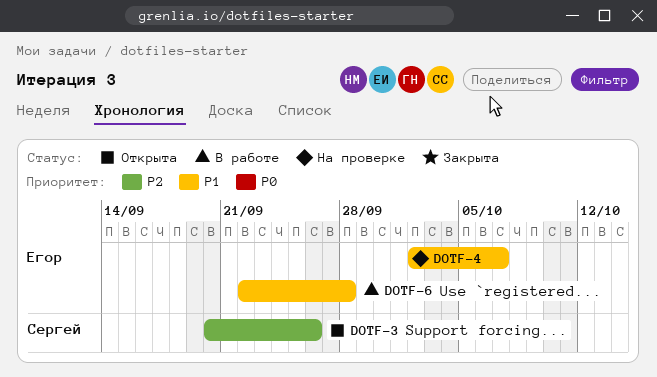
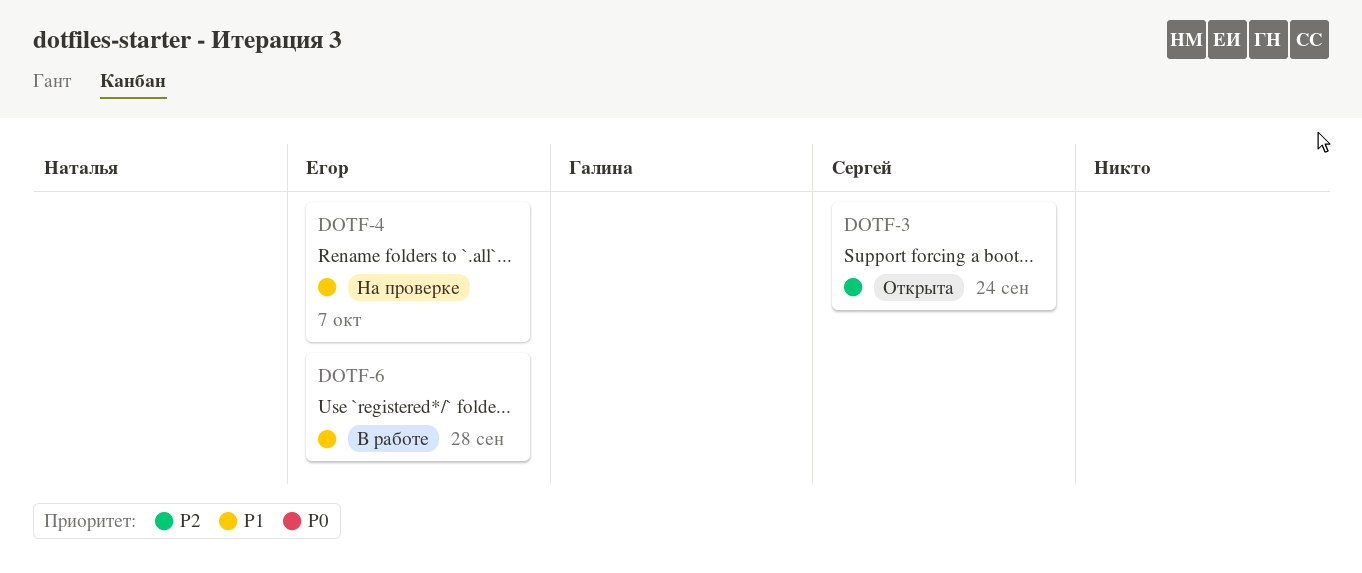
DOTF-3, due: Sep 26 -> Sep 24

